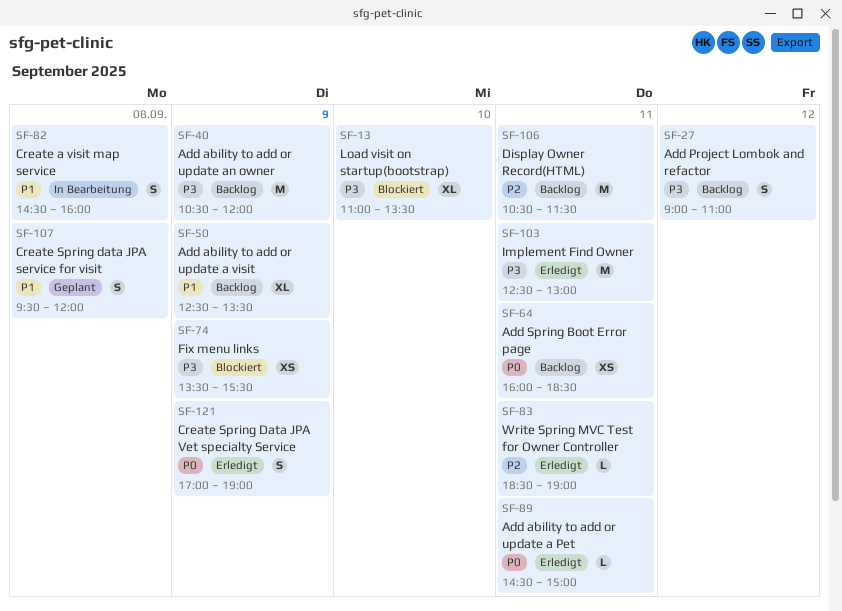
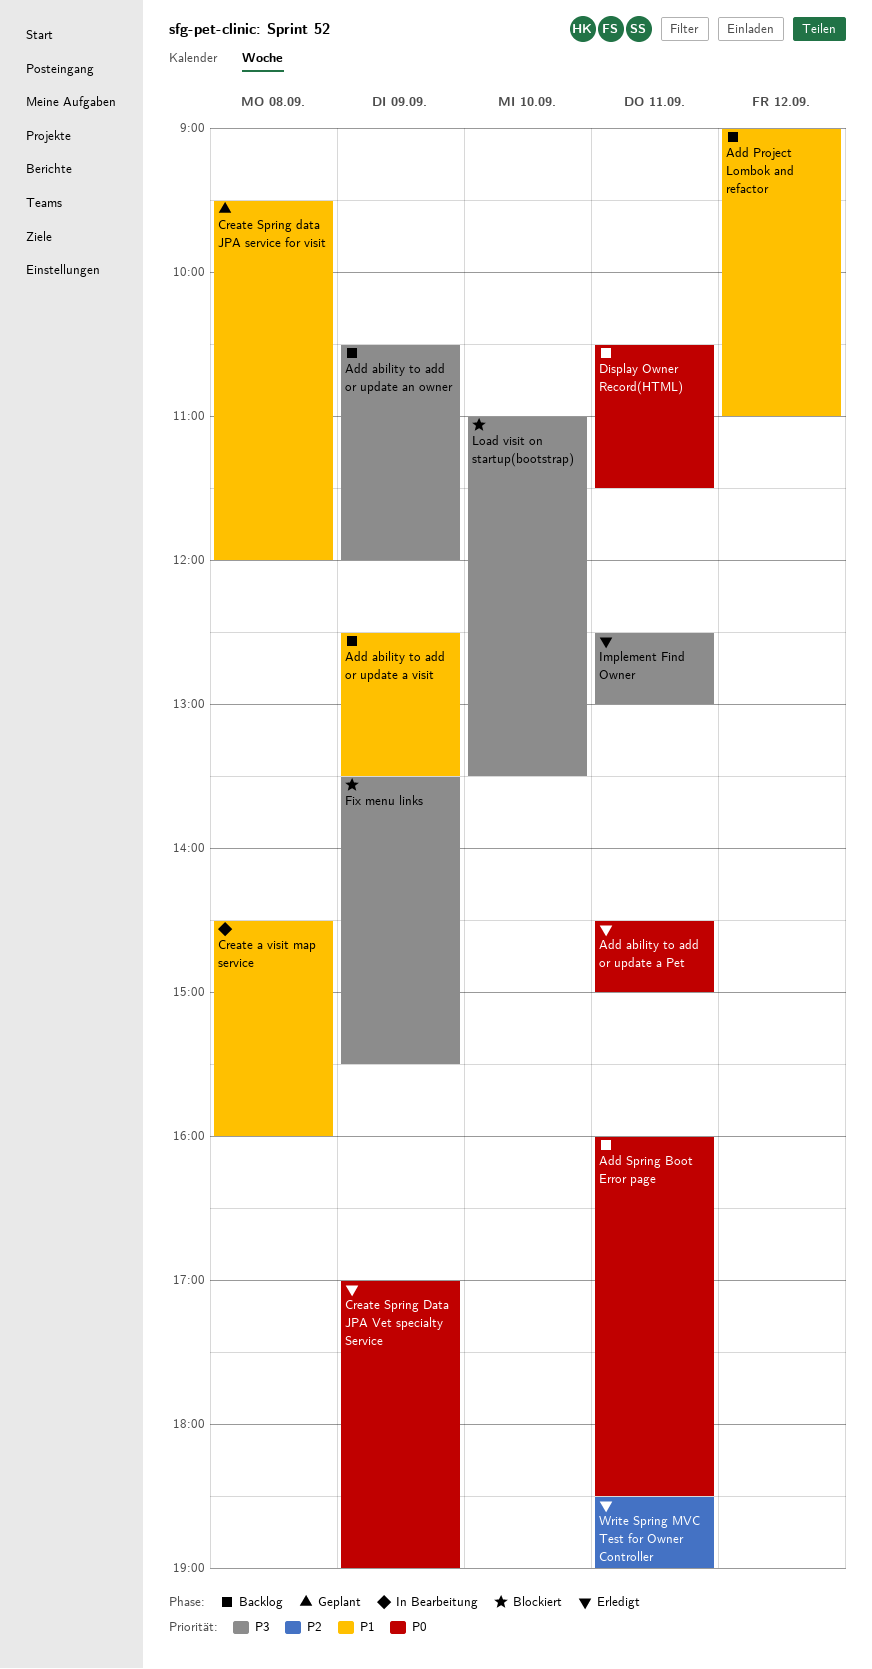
Add Project Lombok and refactor, priority: P3 -> P1
Display Owner Record(HTML), priority: P2 -> P0

